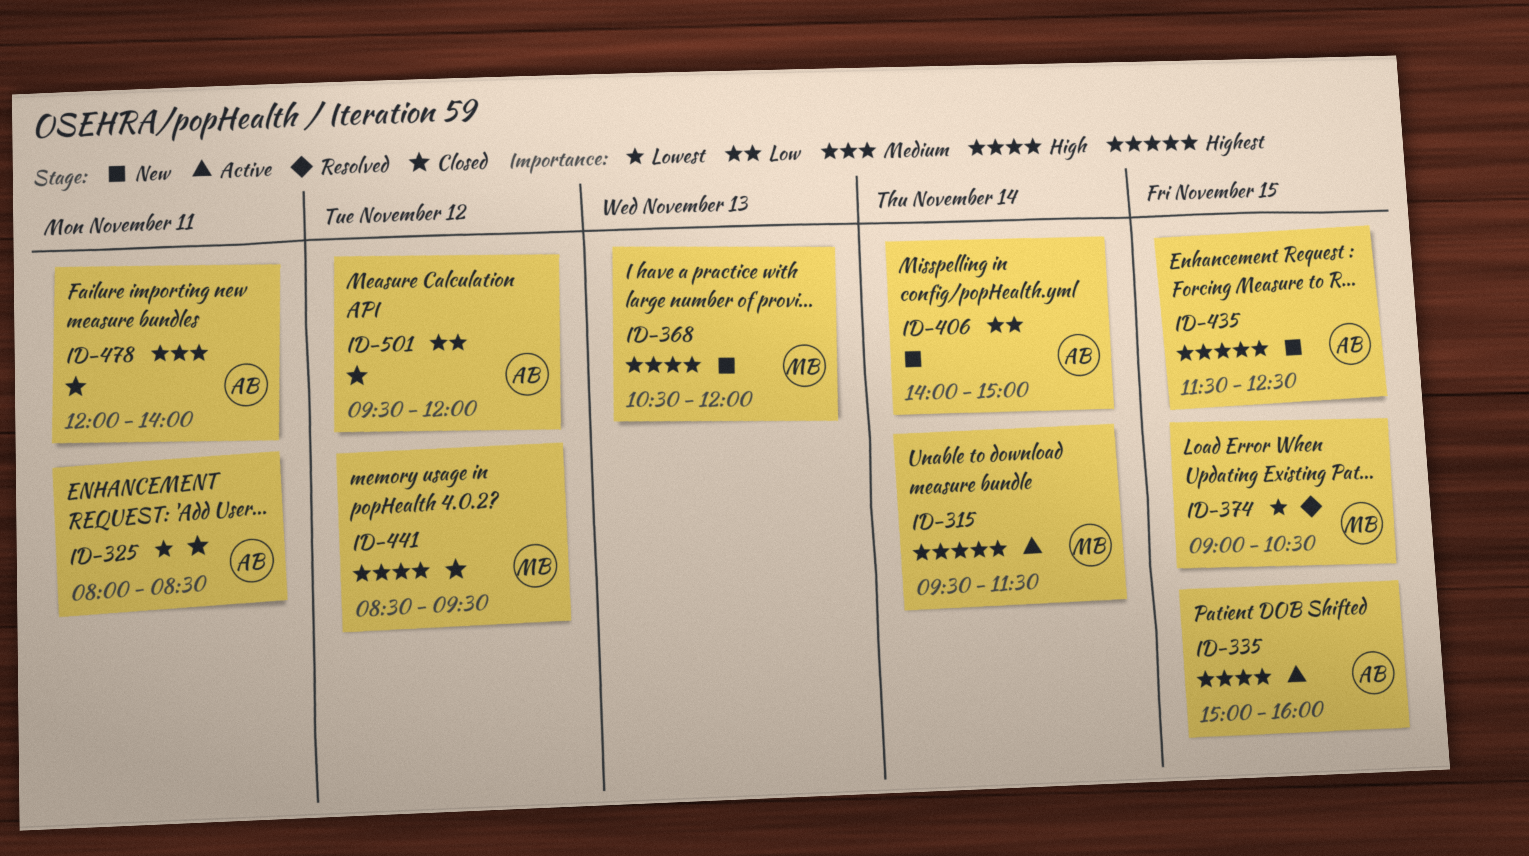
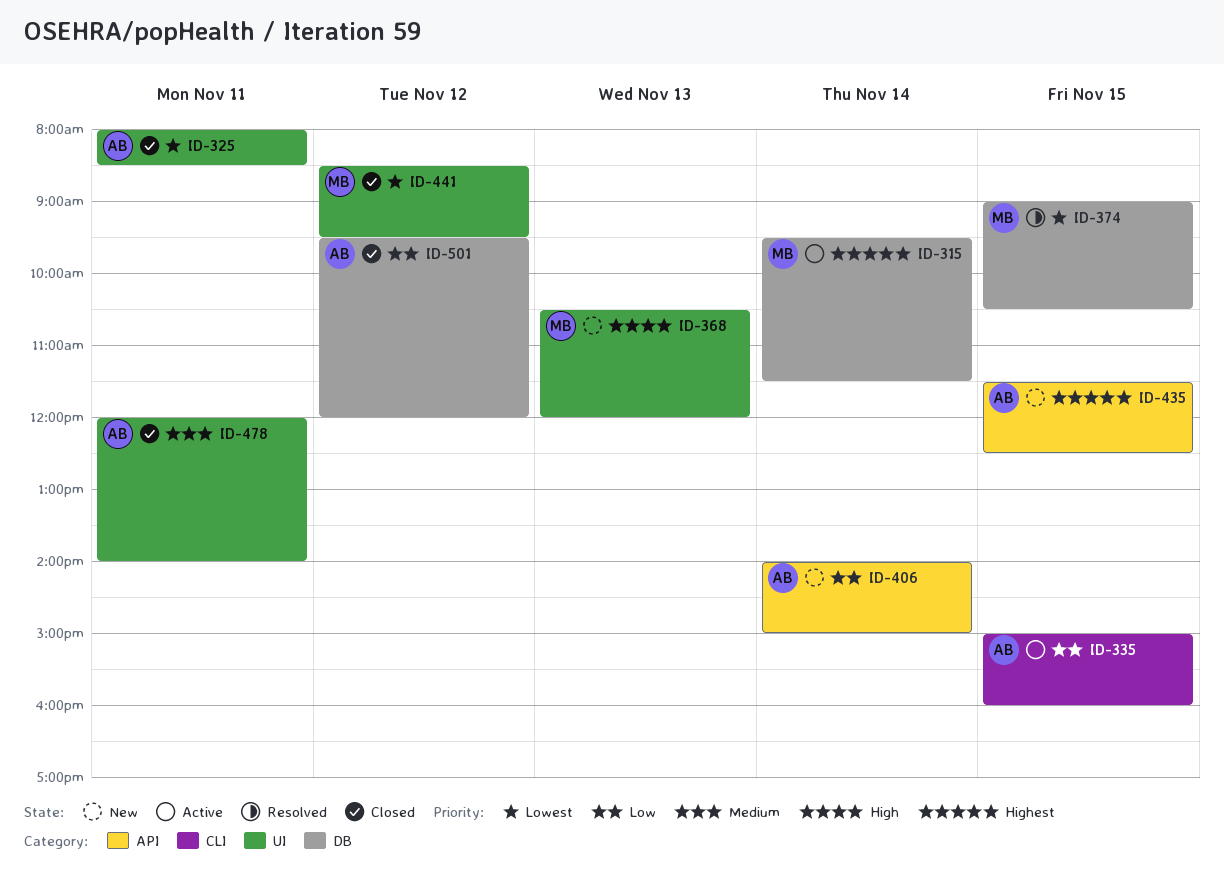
ID-335, priority: High -> Low
ID-441, priority: High -> Lowest

